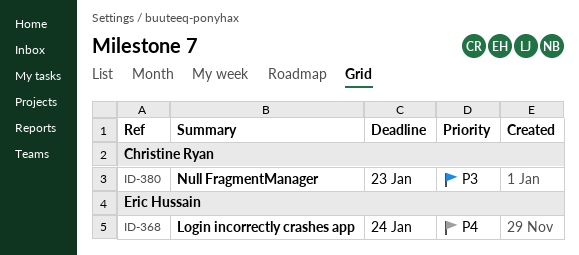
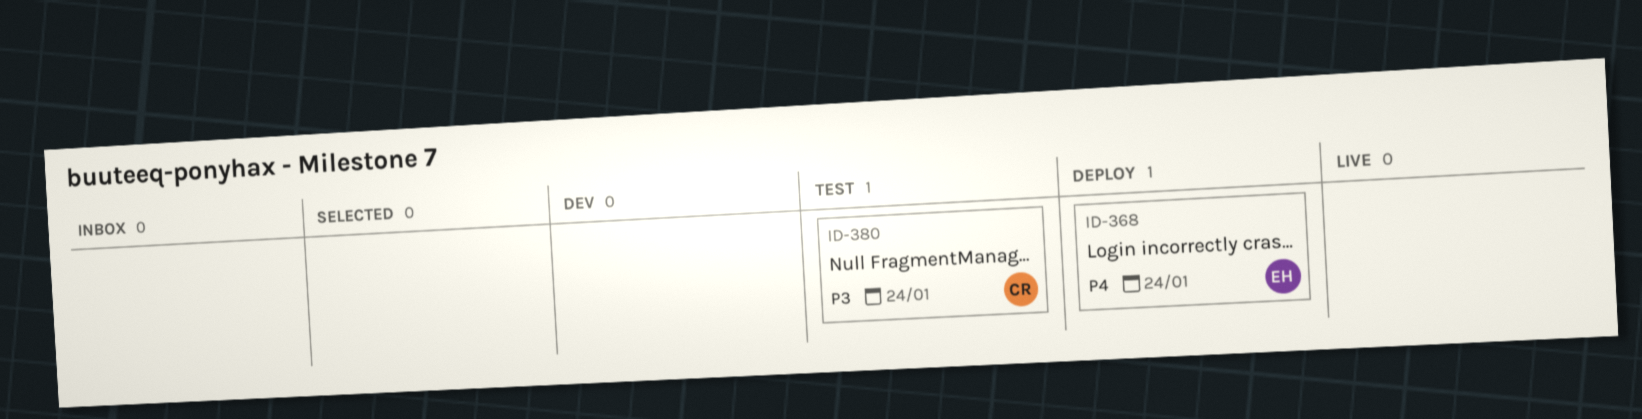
ID-380, due: Jan 23 -> Jan 24

